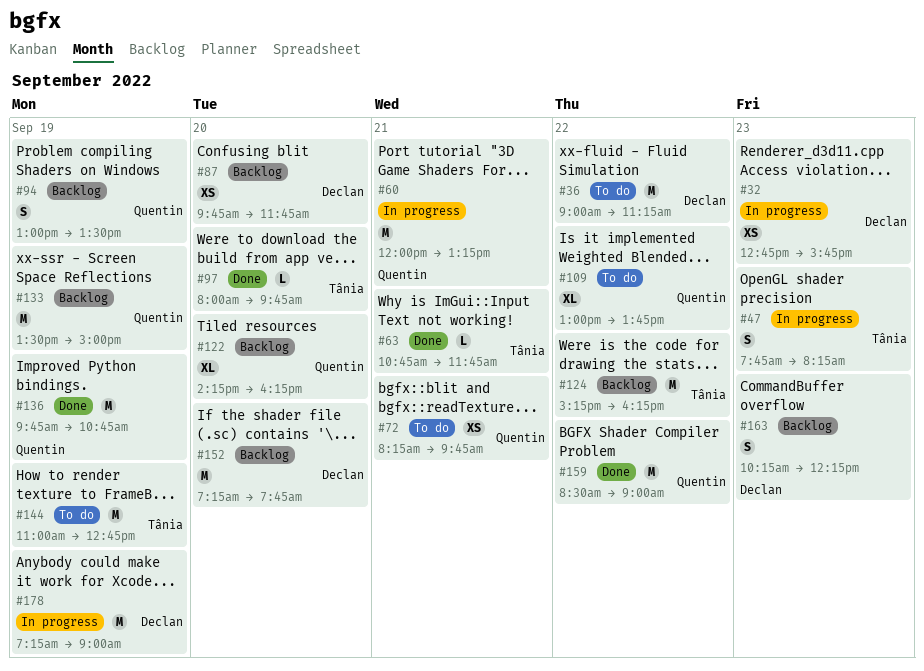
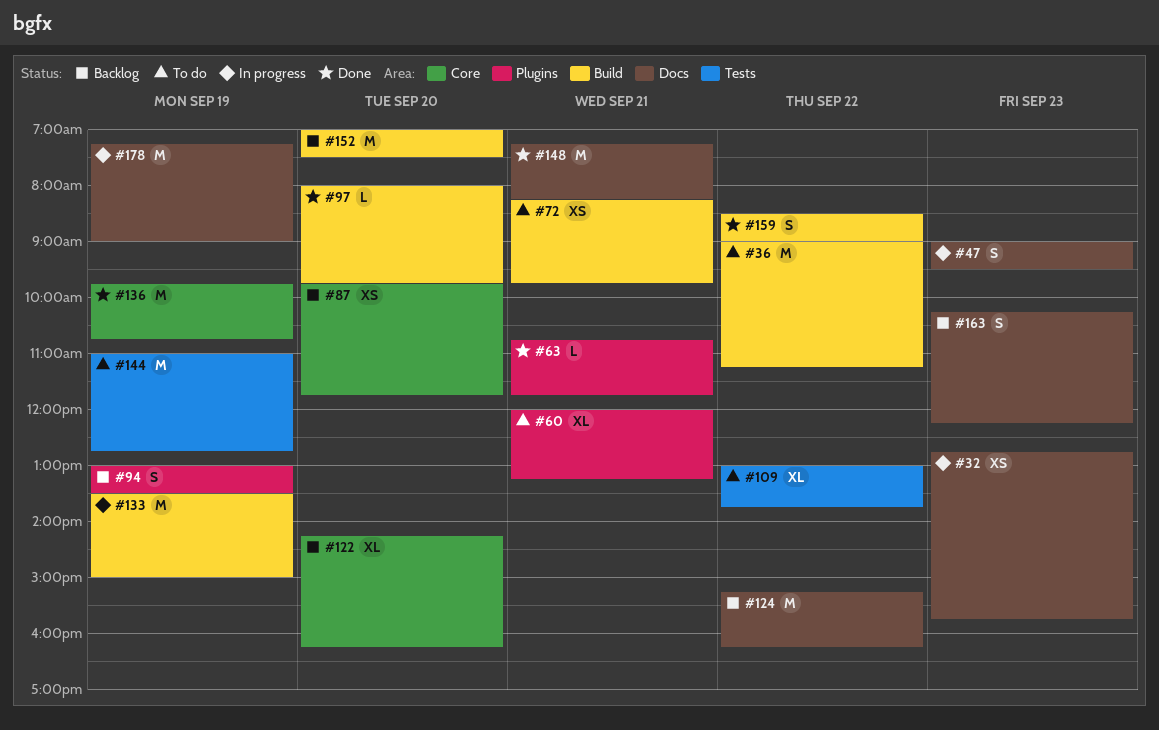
#47, begins: 07:45 -> 09:00
#47, ends: 08:15 -> 09:30
#60, status: In progress -> To do
#60, estimate: M -> XL
#133, status: Backlog -> In progress
#148: none -> present
#152, begins: 07:15 -> 07:00
#152, ends: 07:45 -> 07:30
#159, estimate: M -> S

